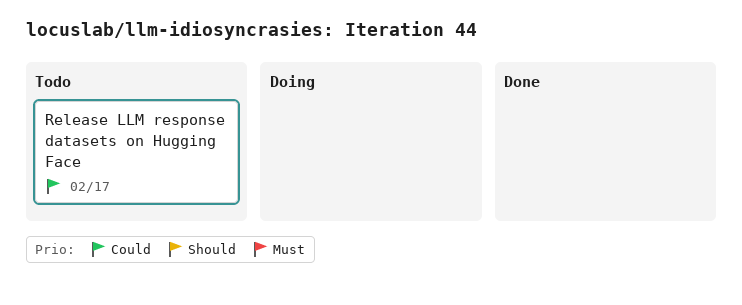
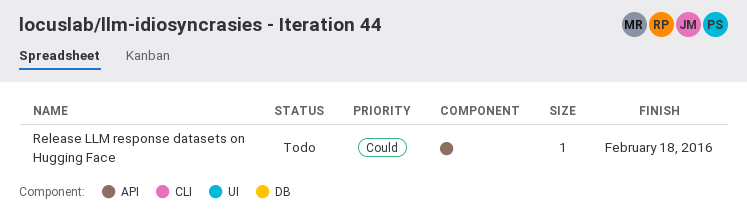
Release LLM response datasets on Hugging Face, due: Feb 17 -> Feb 18

